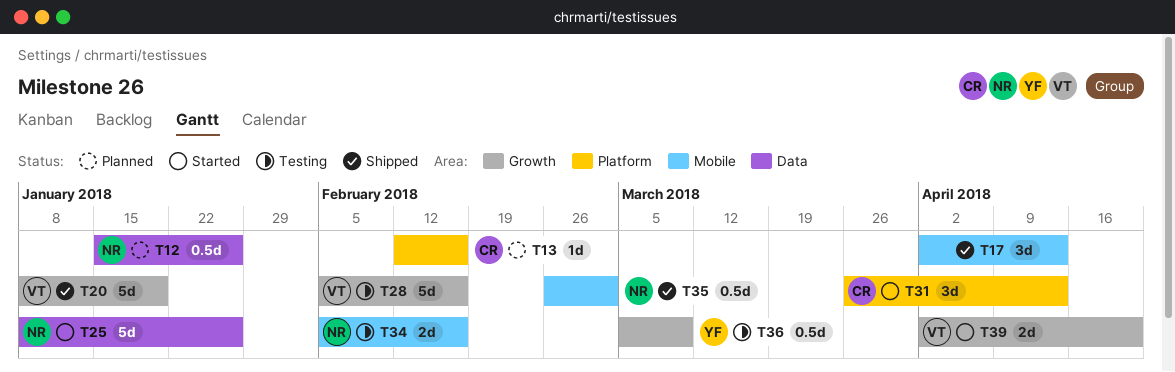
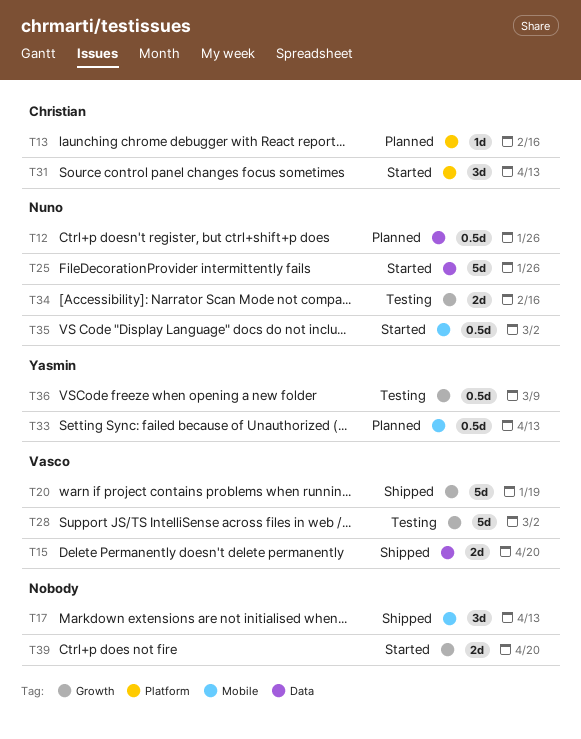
T15: none -> present
T28, due: Feb 16 -> Mar 2
T33: none -> present
T34, label: Mobile -> Growth
T35, status: Shipped -> Started
T39, owner: Vasco -> none

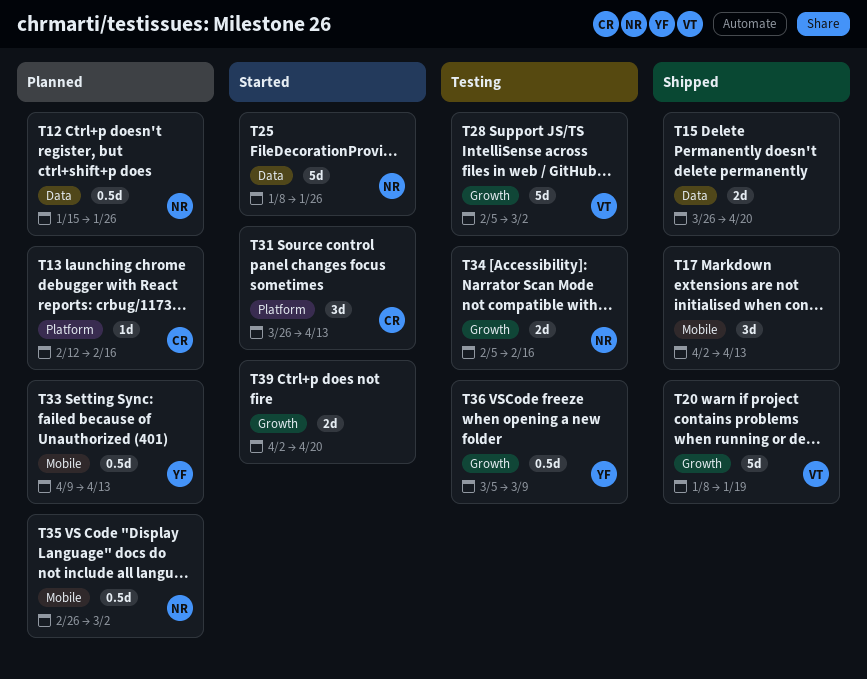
T15, owner: Vasco -> none
T35, status: Started -> Planned

